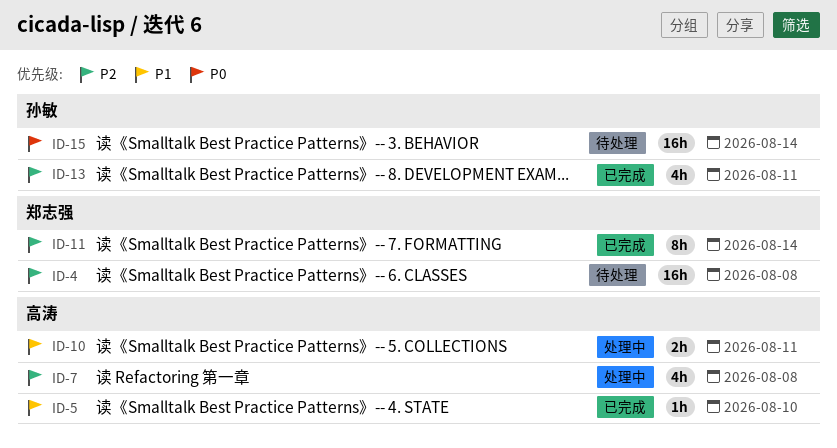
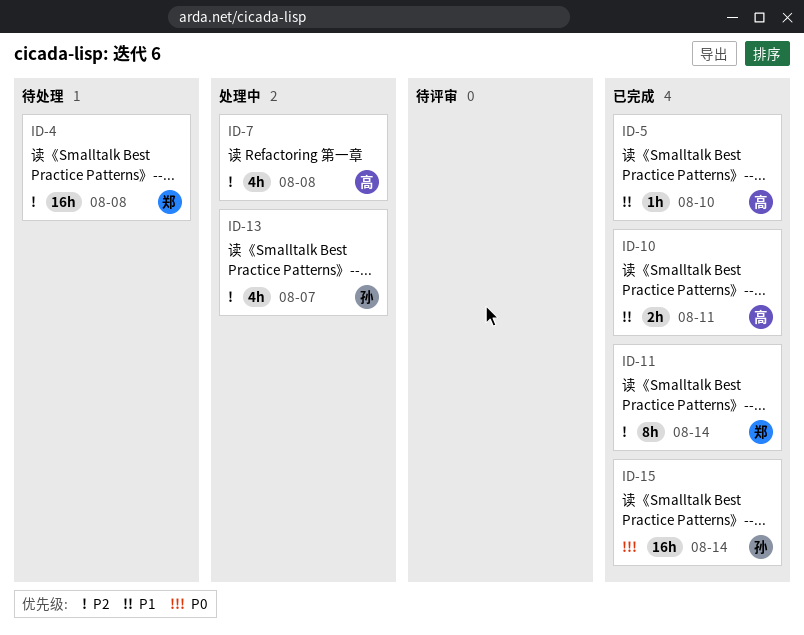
ID-10, status: 处理中 -> 已完成
ID-13, status: 已完成 -> 处理中
ID-13, due: Aug 11 -> Aug 7
ID-15, status: 待处理 -> 已完成

